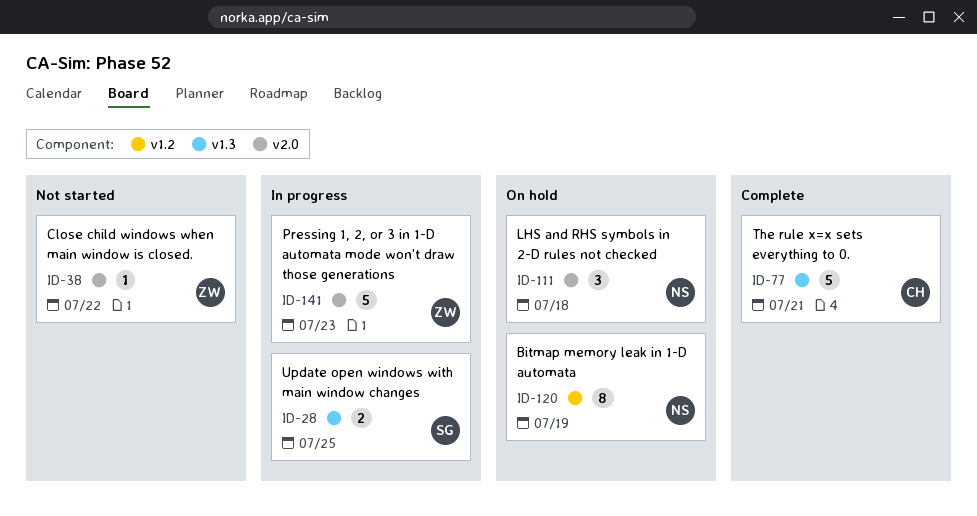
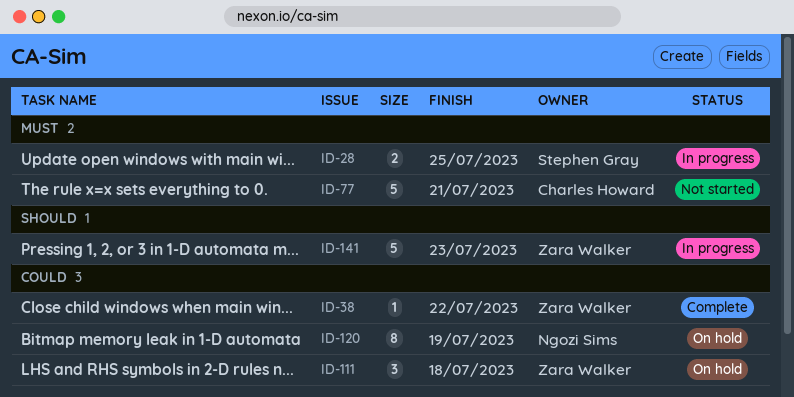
ID-38, status: Not started -> Complete
ID-77, status: Complete -> Not started
ID-111, owner: Ngozi Sims -> Zara Walker

